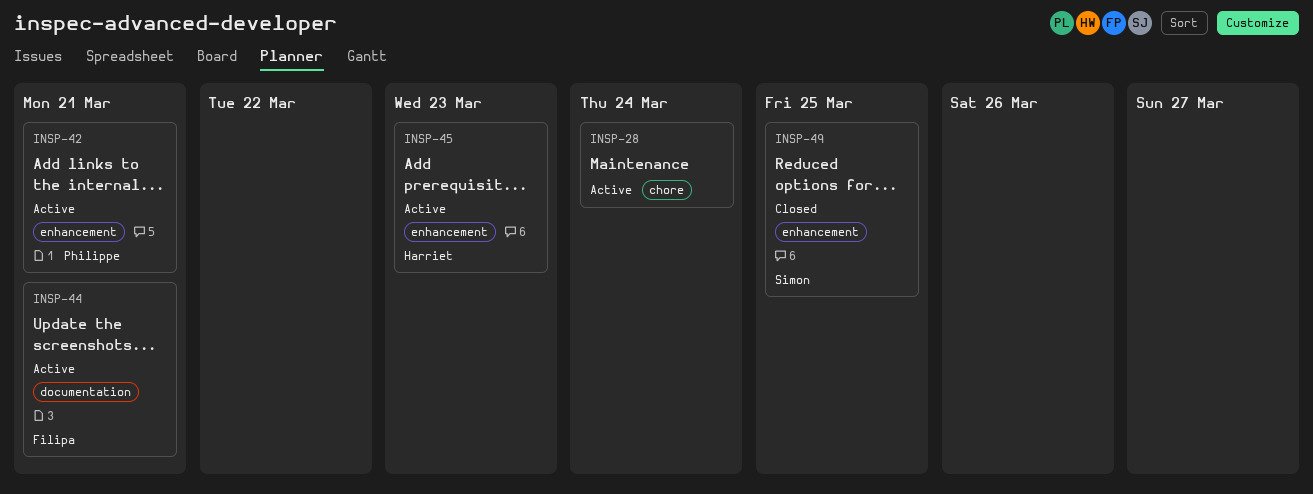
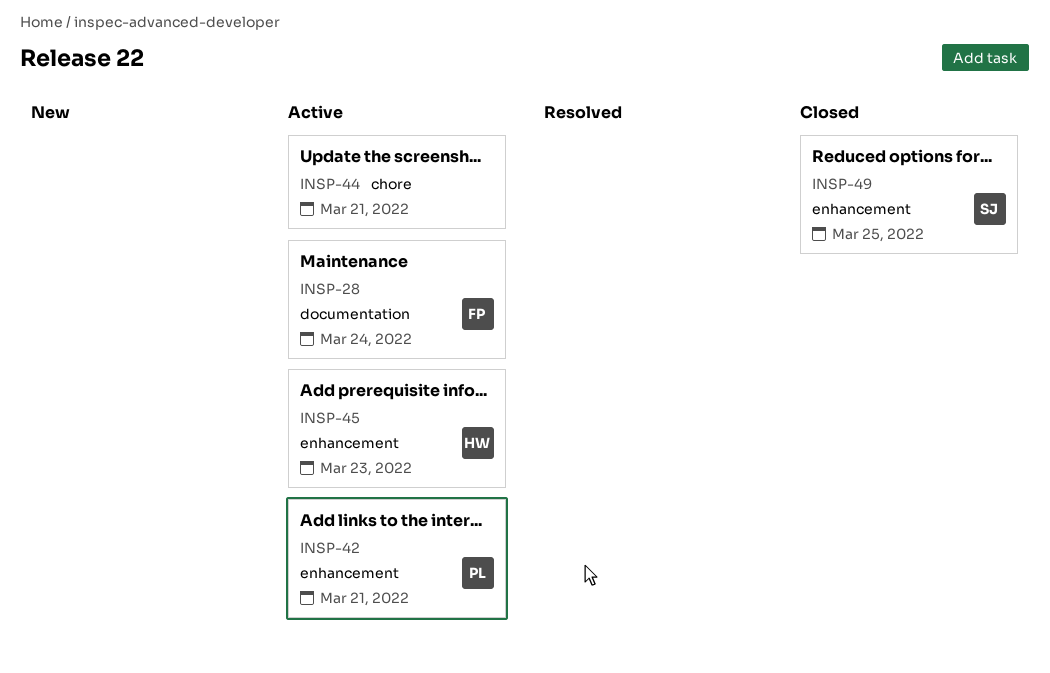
INSP-28, owner: none -> Filipa
INSP-28, label: chore -> documentation
INSP-44, owner: Filipa -> none
INSP-44, label: documentation -> chore

